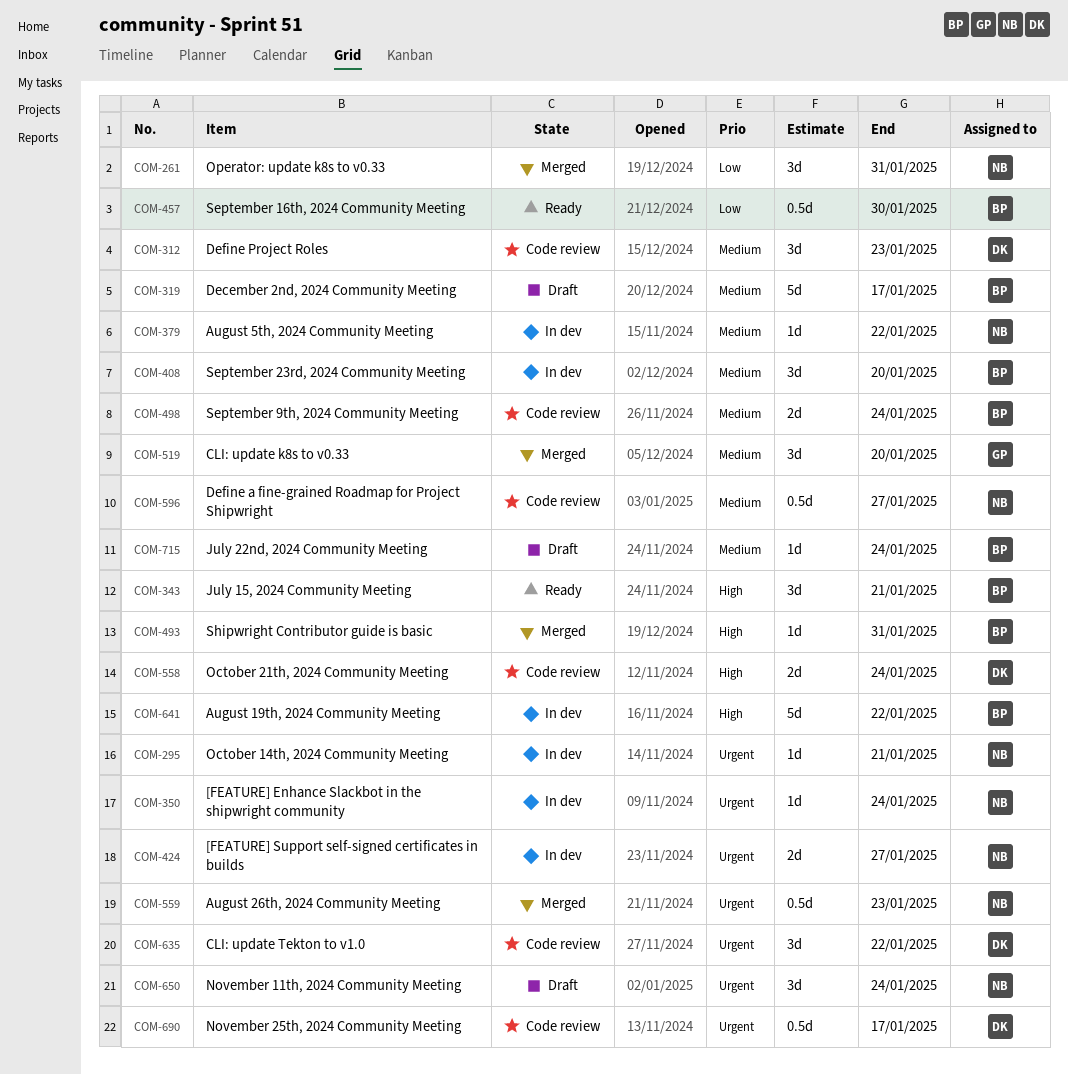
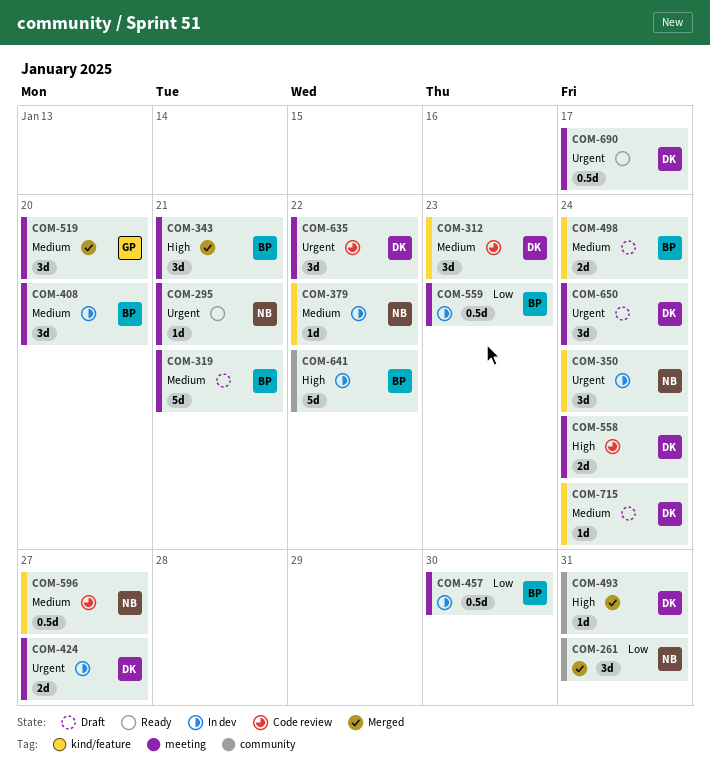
COM-295, status: In dev -> Ready
COM-319, due: Jan 17 -> Jan 21
COM-343, status: Ready -> Merged
COM-350, estimate: 1d -> 3d
COM-424, owner: NB -> DK
COM-457, status: Ready -> In dev
COM-493, owner: BP -> DK
COM-498, status: Code review -> Draft
COM-559, status: Merged -> In dev
COM-559, owner: NB -> BP
COM-559, priority: Urgent -> Low
COM-650, owner: NB -> DK
COM-690, status: Code review -> Ready
COM-715, owner: BP -> DK

